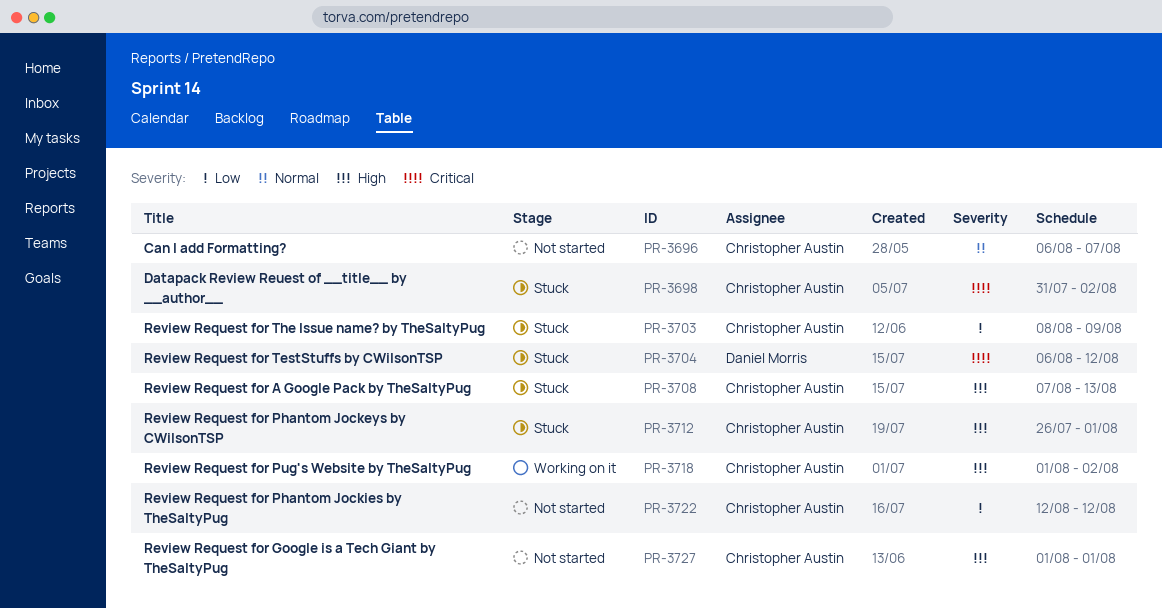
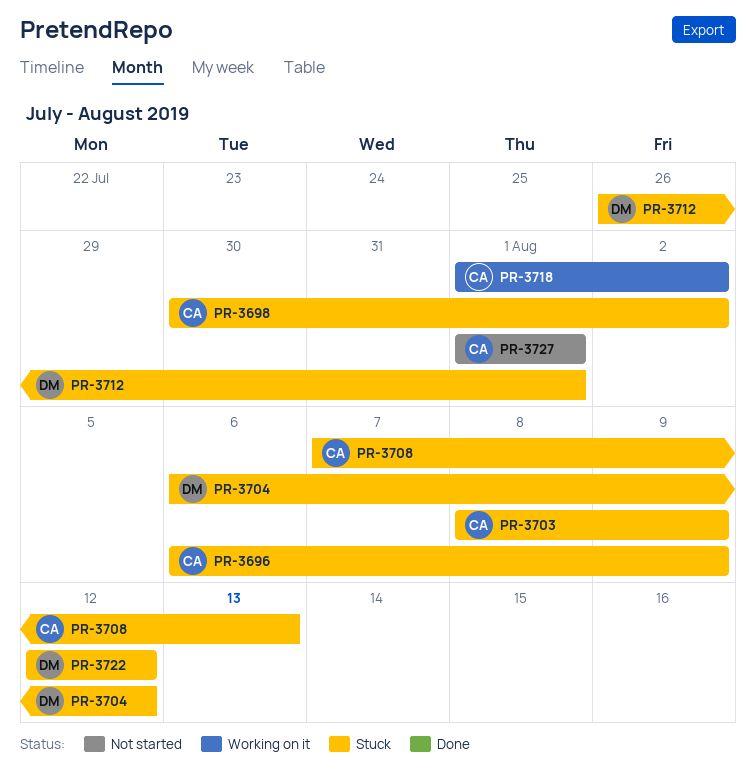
PR-3696, status: Not started -> Stuck
PR-3696, due: Aug 7 -> Aug 9
PR-3698, start: Jul 31 -> Jul 30
PR-3712, owner: Christopher Austin -> Daniel Morris
PR-3722, status: Not started -> Stuck
PR-3722, owner: Christopher Austin -> Daniel Morris

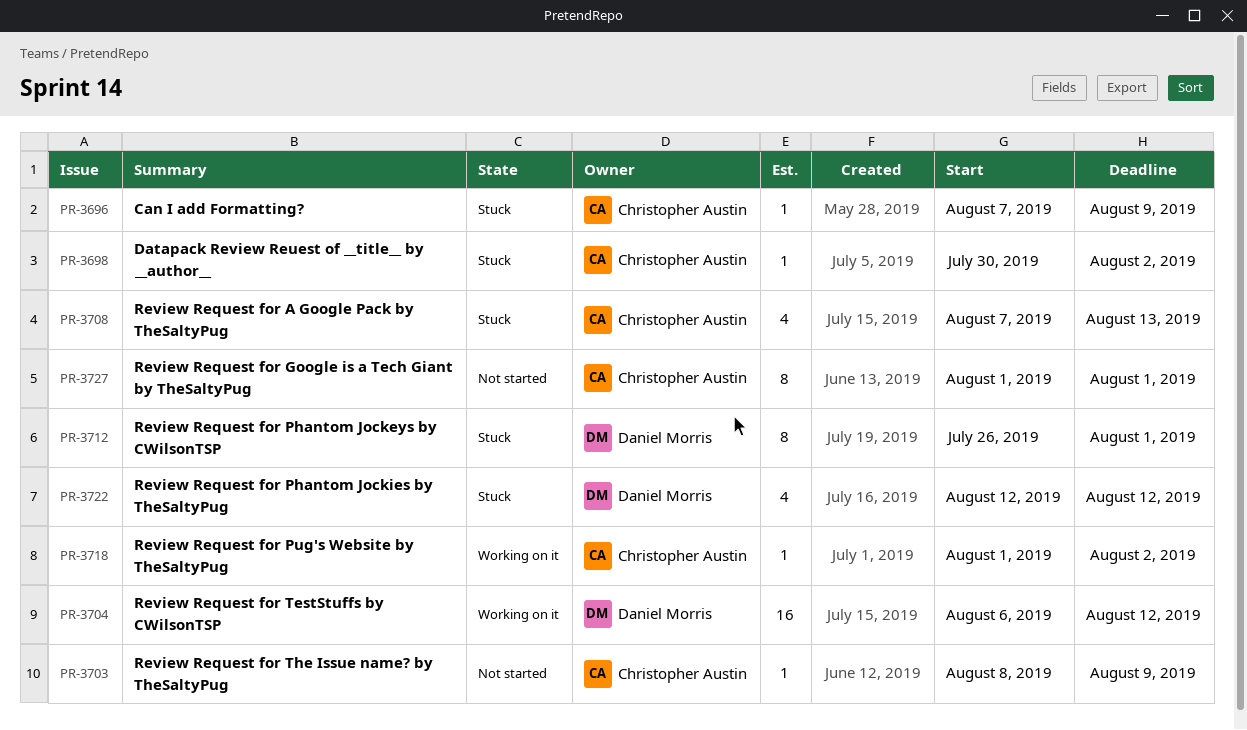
PR-3696, start: Aug 6 -> Aug 7
PR-3703, status: Stuck -> Not started
PR-3704, status: Stuck -> Working on it

